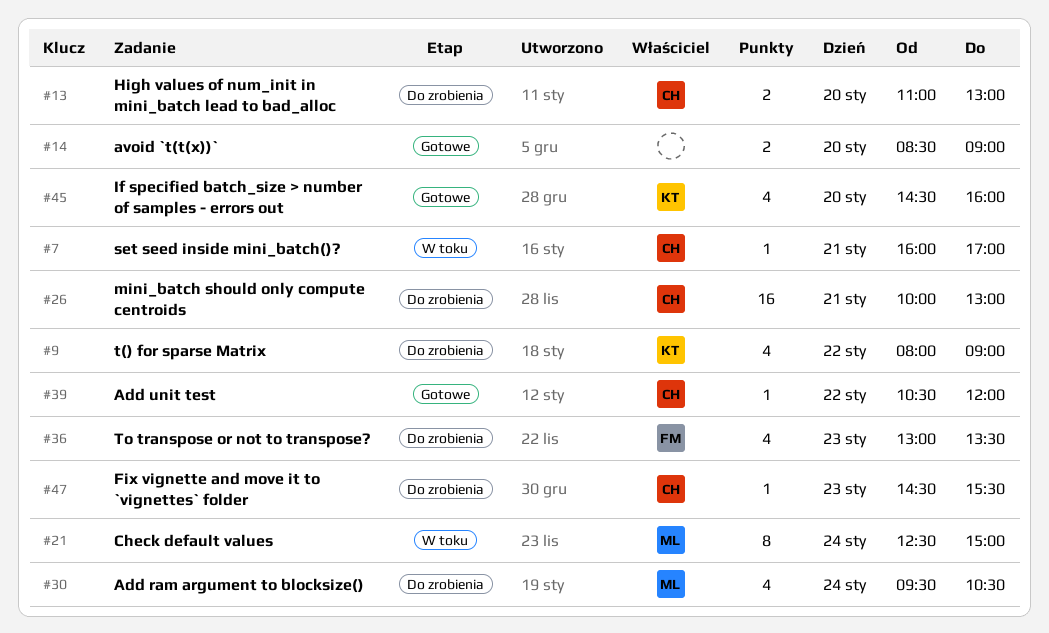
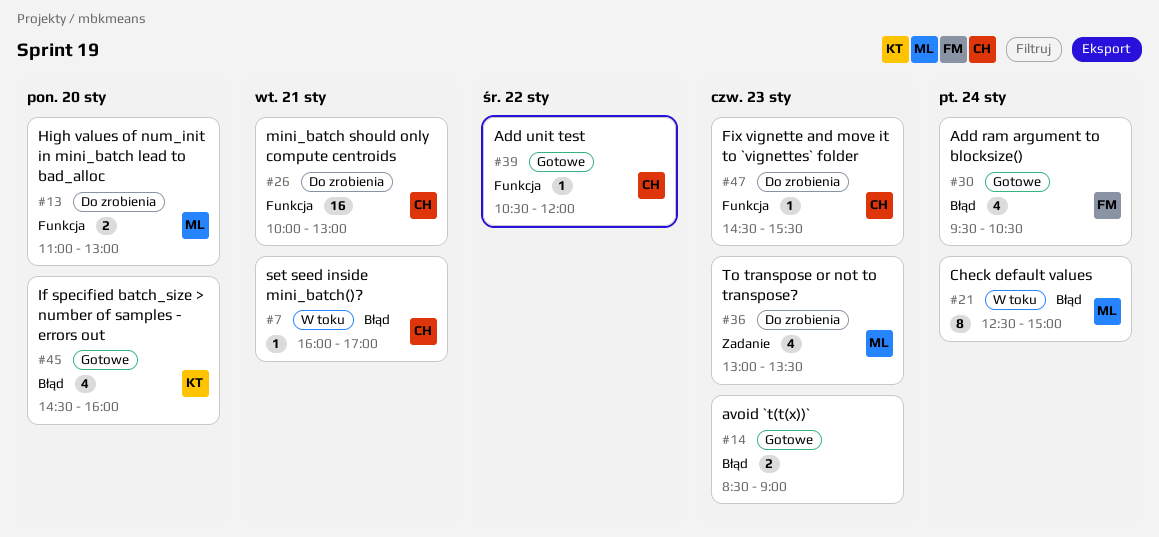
#9: present -> none
#13, owner: CH -> ML
#14, day: Jan 20 -> Jan 23
#30, status: Do zrobienia -> Gotowe
#30, owner: ML -> FM
#36, owner: FM -> ML

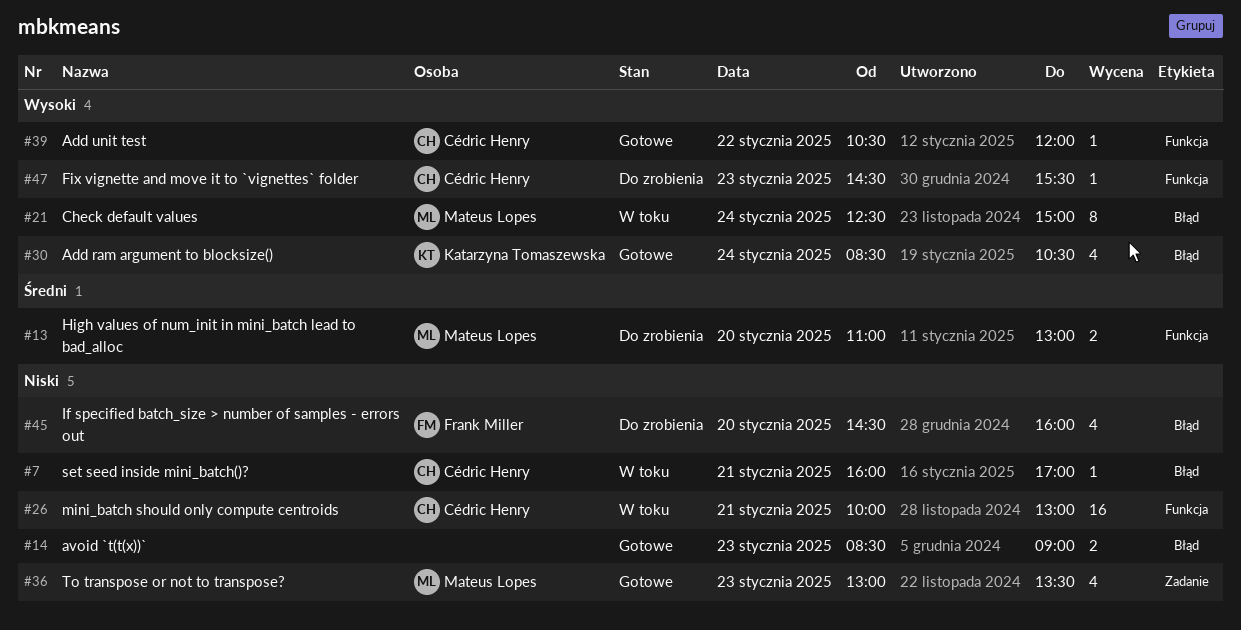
#26, status: Do zrobienia -> W toku
#30, owner: Frank Miller -> Katarzyna Tomaszewska
#30, begins: 09:30 -> 08:30
#36, status: Do zrobienia -> Gotowe
#45, status: Gotowe -> Do zrobienia
#45, owner: Katarzyna Tomaszewska -> Frank Miller

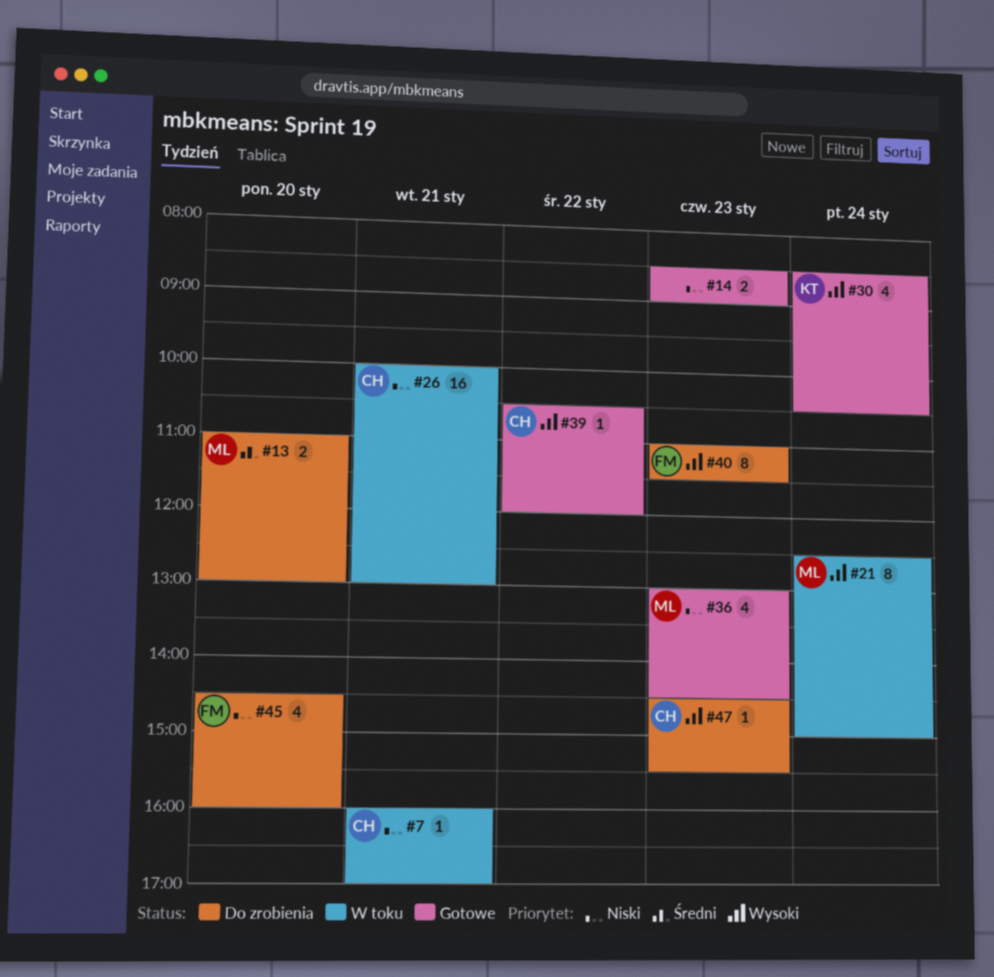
#36, ends: 13:30 -> 14:30
#40: none -> present

